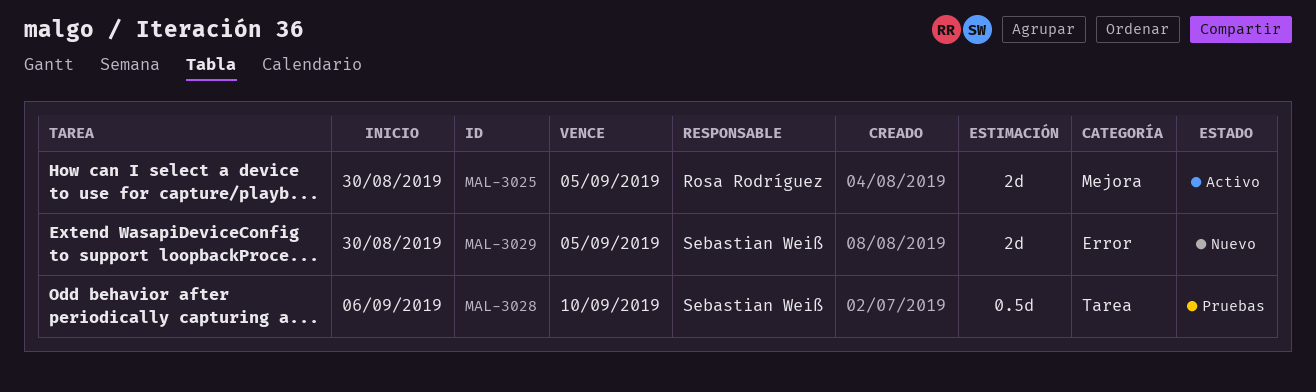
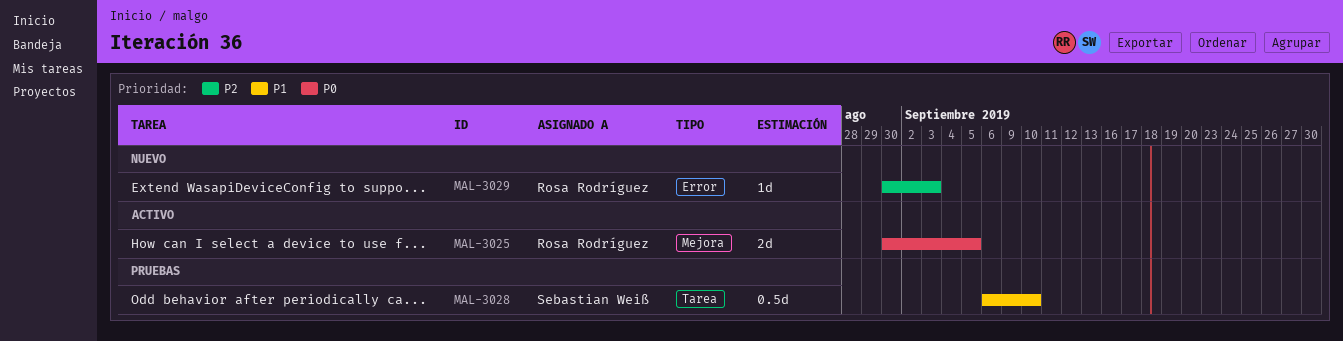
MAL-3029, owner: Sebastian Weiß -> Rosa Rodríguez
MAL-3029, estimate: 2d -> 1d
MAL-3029, due: Sep 5 -> Sep 3

